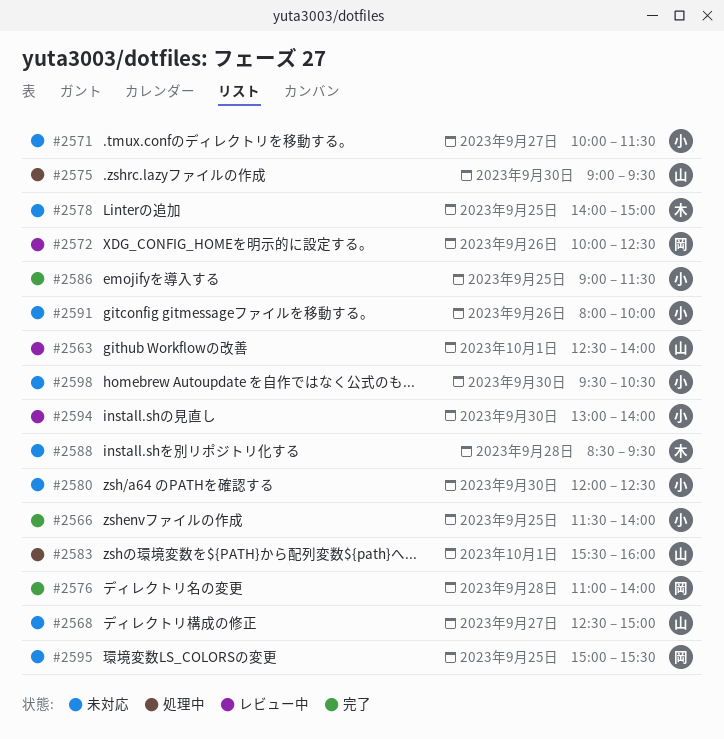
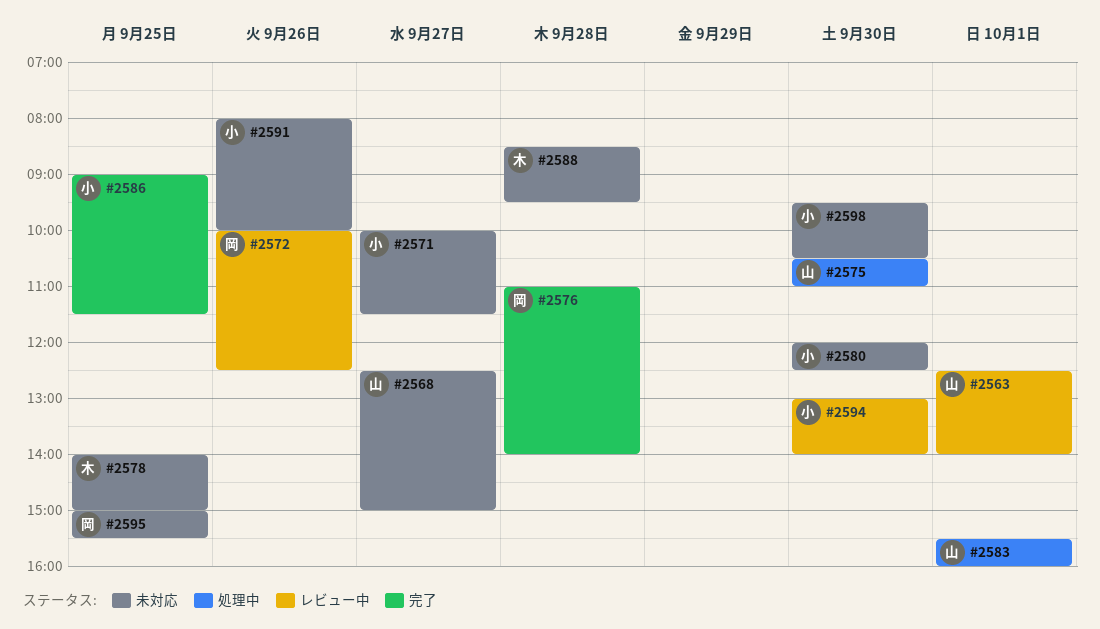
#2566: present -> none
#2575, begins: 09:00 -> 10:30
#2575, ends: 09:30 -> 11:00

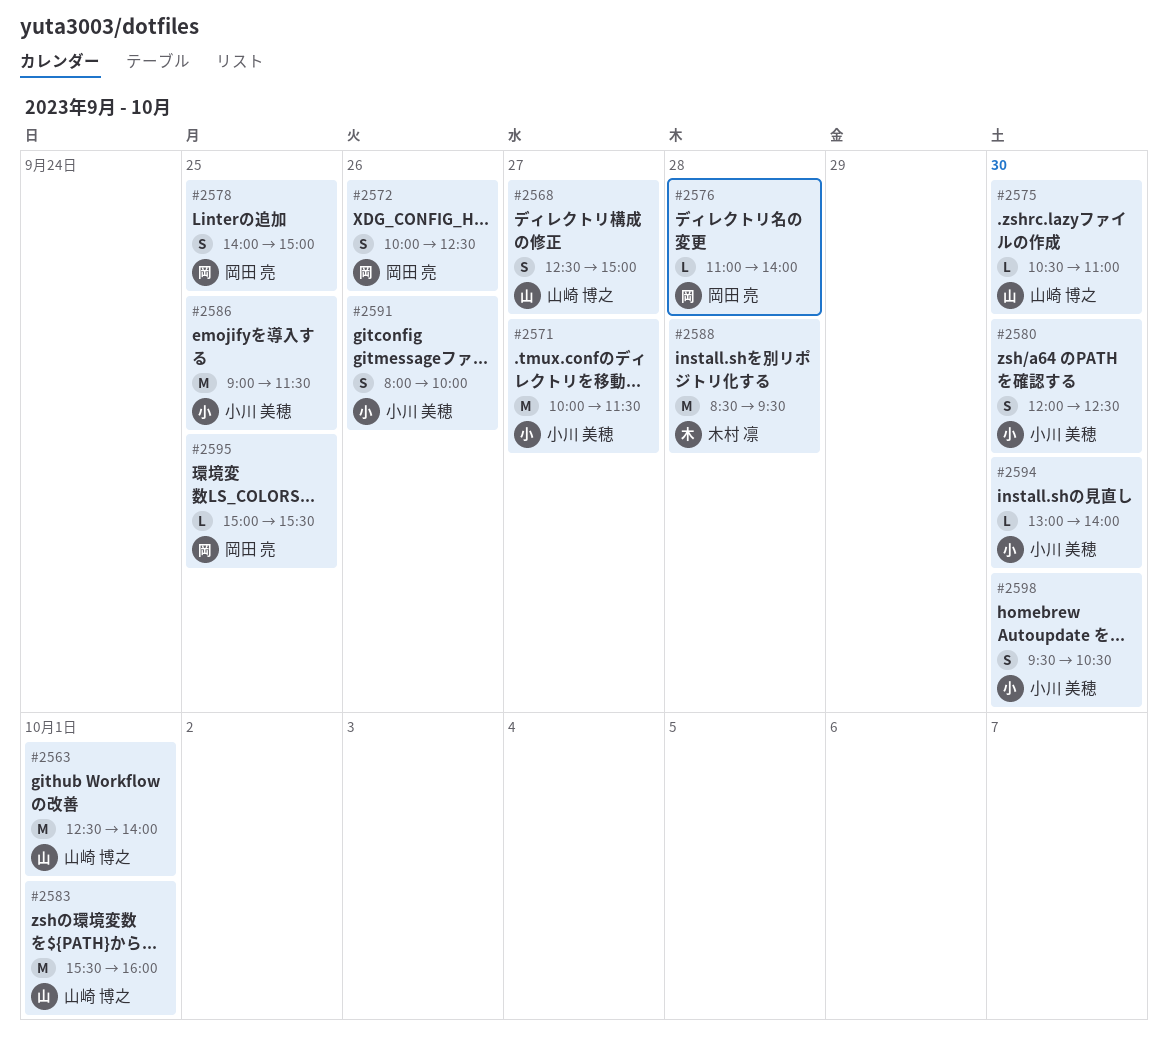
#2578, owner: 木村 凛 -> 岡田 亮

